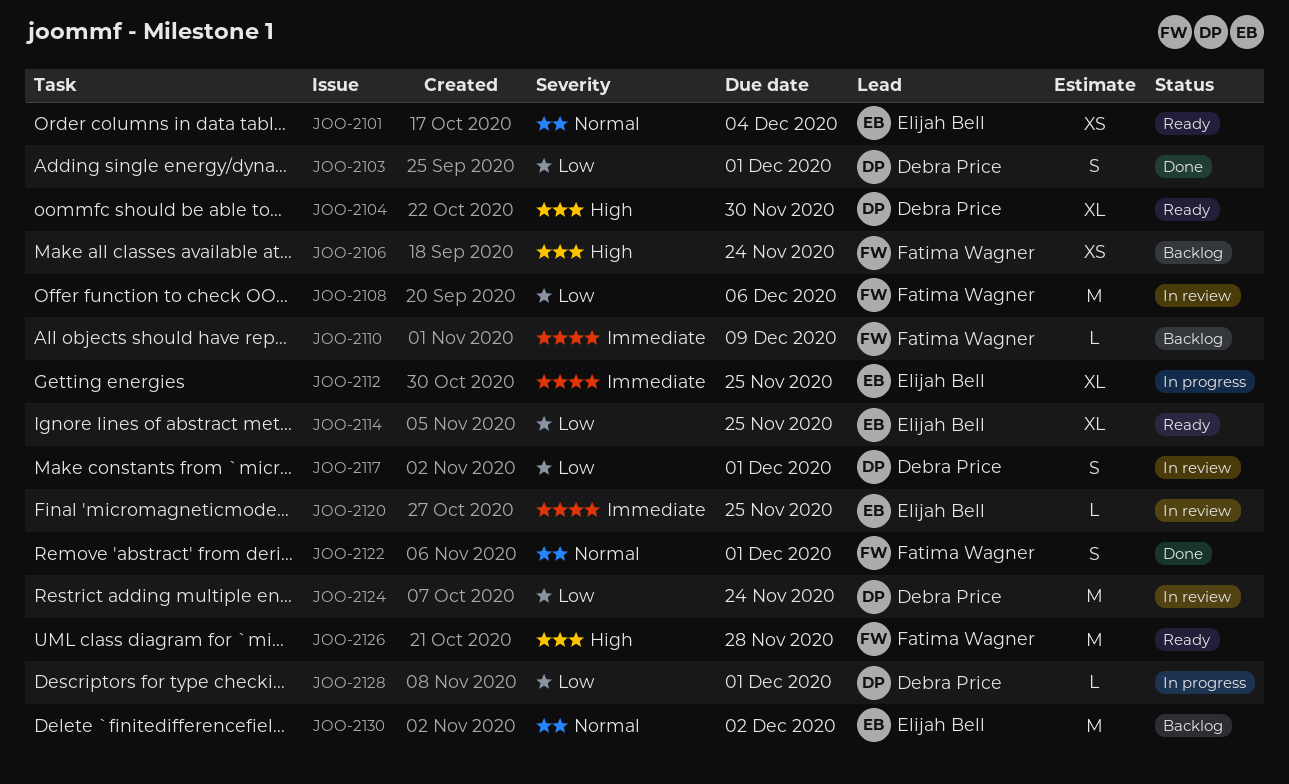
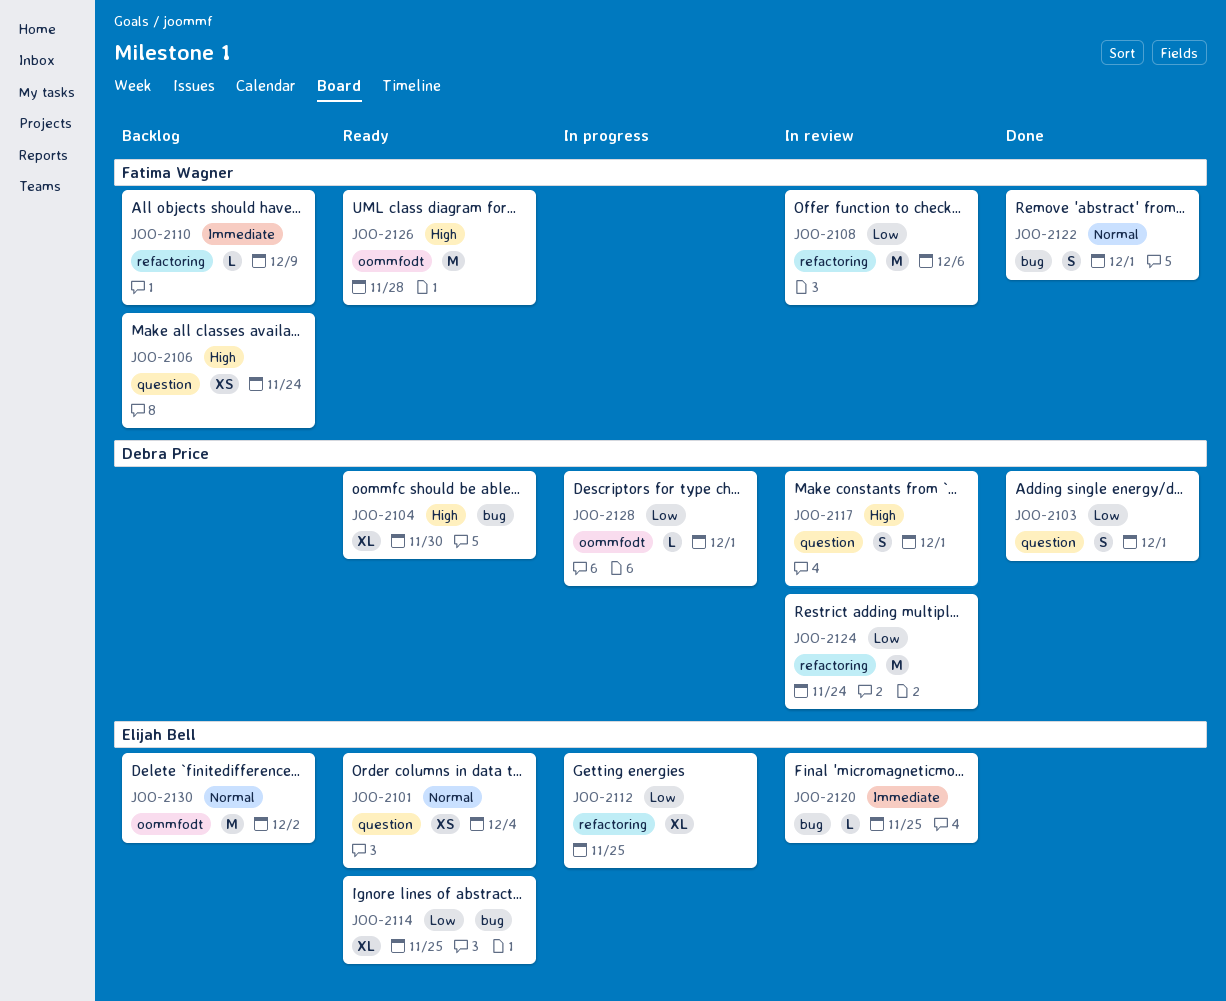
JOO-2112, priority: Immediate -> Low
JOO-2117, priority: Low -> High

